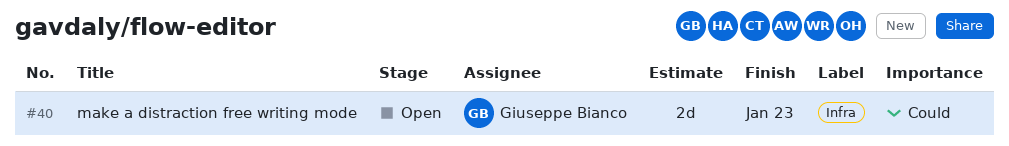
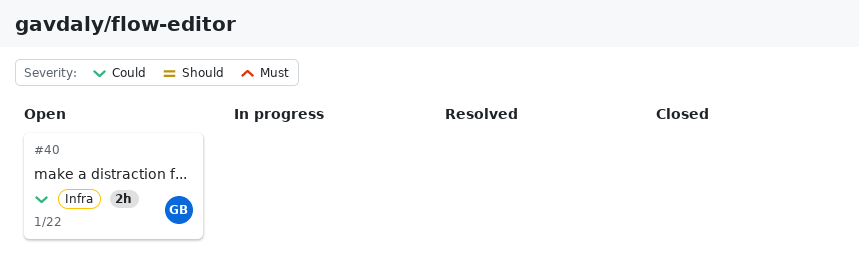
#40, estimate: 2d -> 2h
#40, due: Jan 23 -> Jan 22

